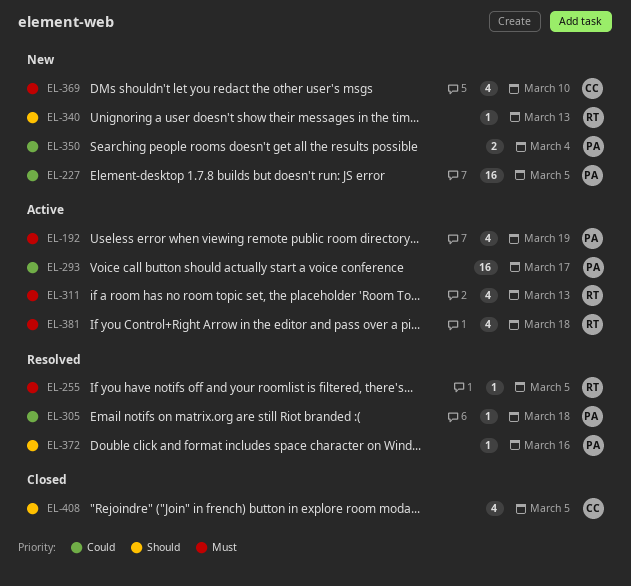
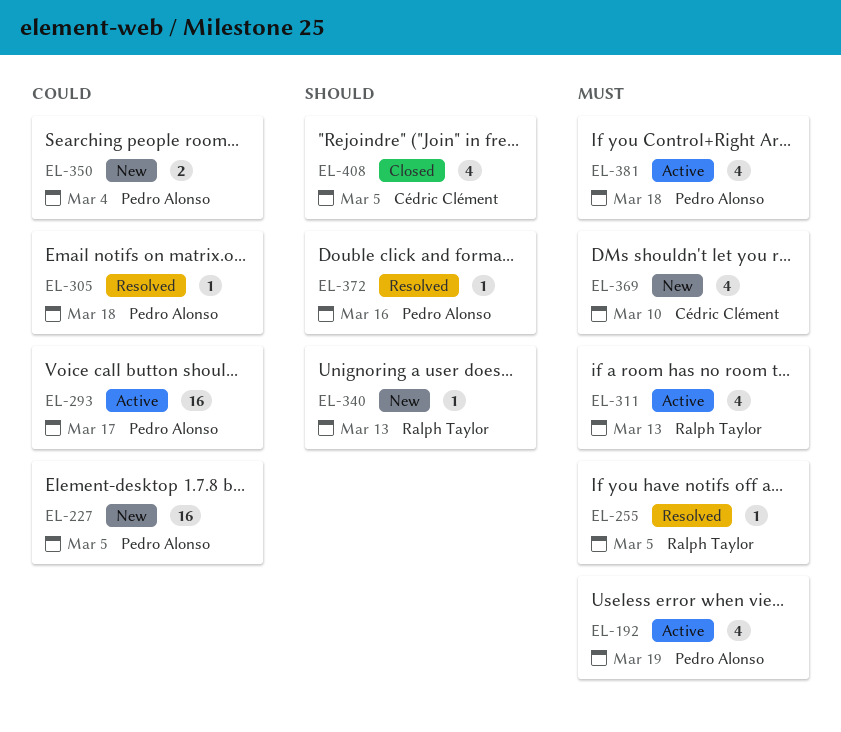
EL-381, owner: Ralph Taylor -> Pedro Alonso

